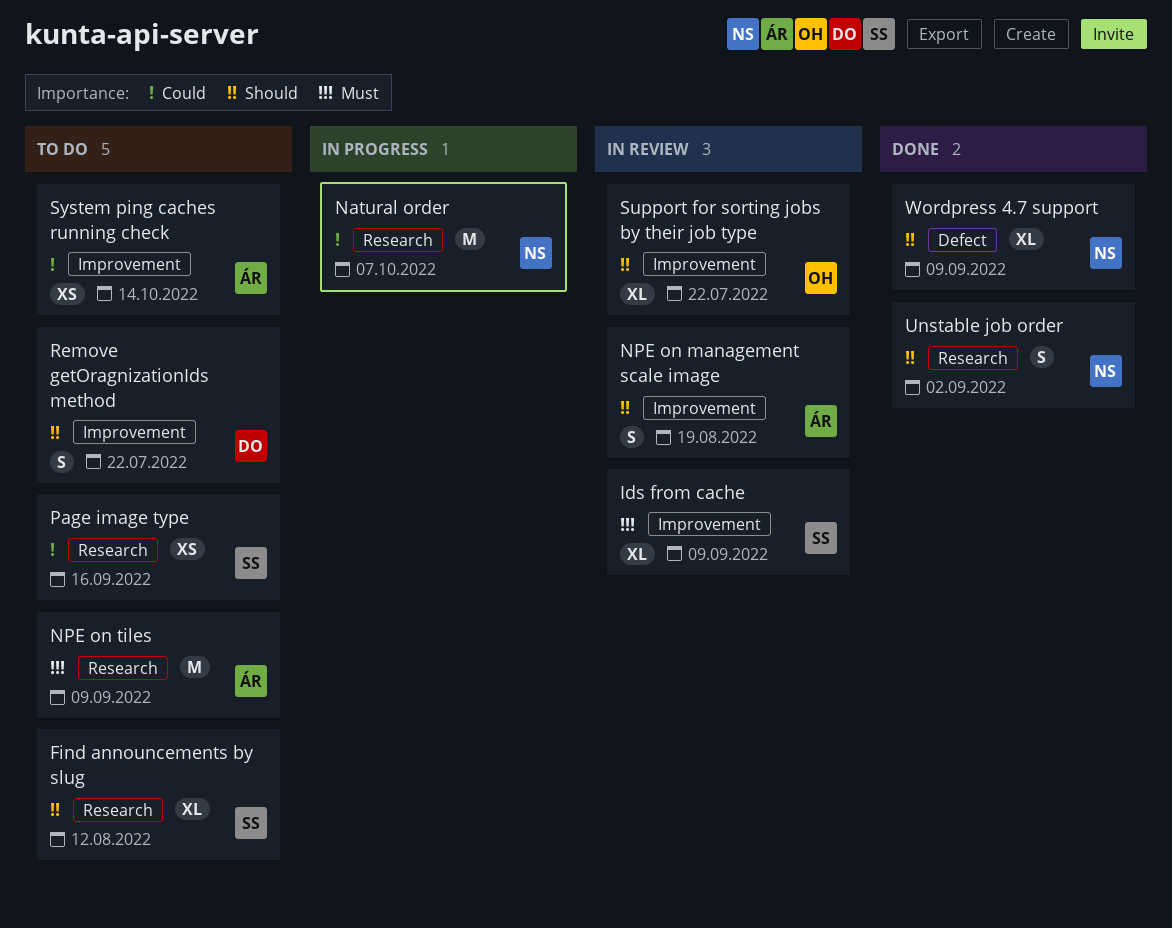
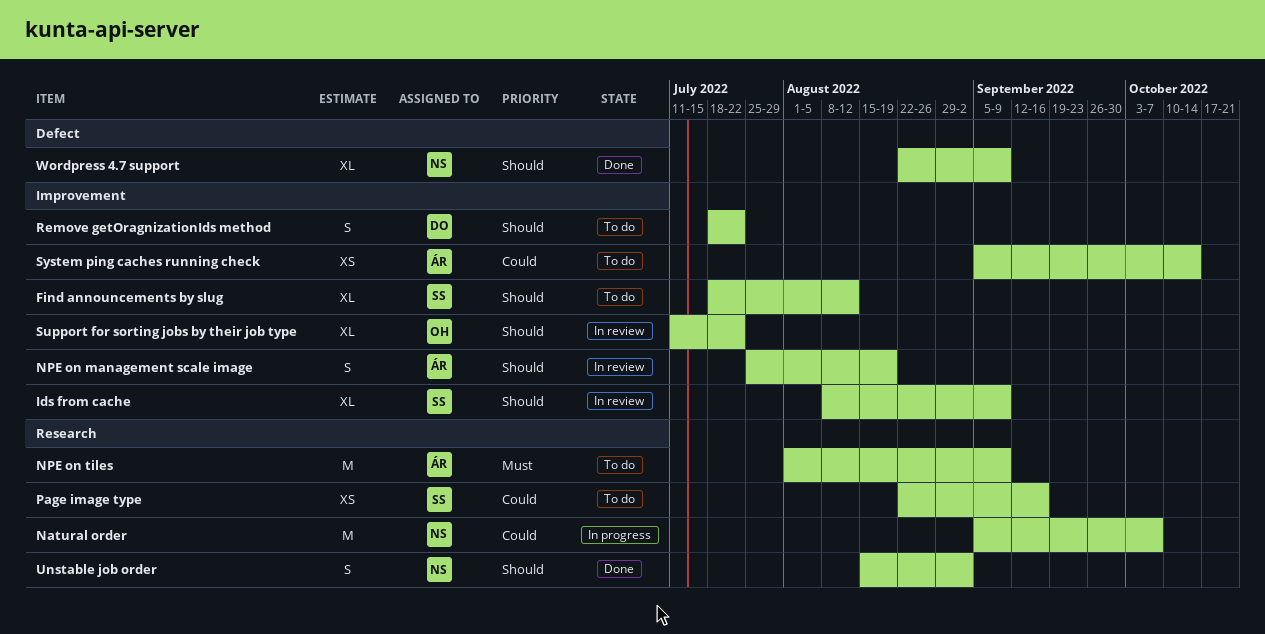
Find announcements by slug, label: Research -> Improvement
Ids from cache, priority: Must -> Should

